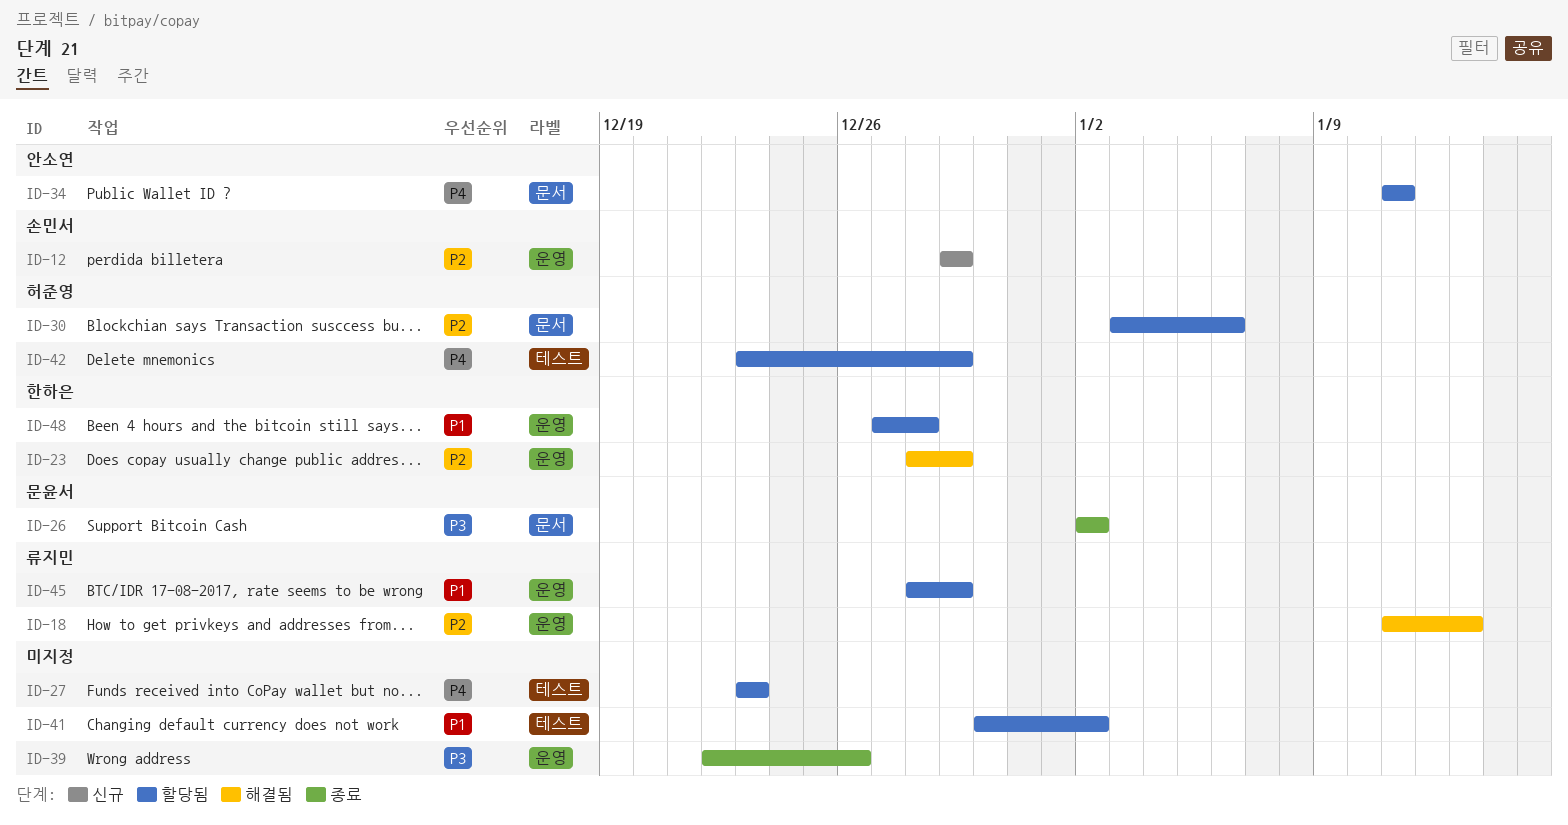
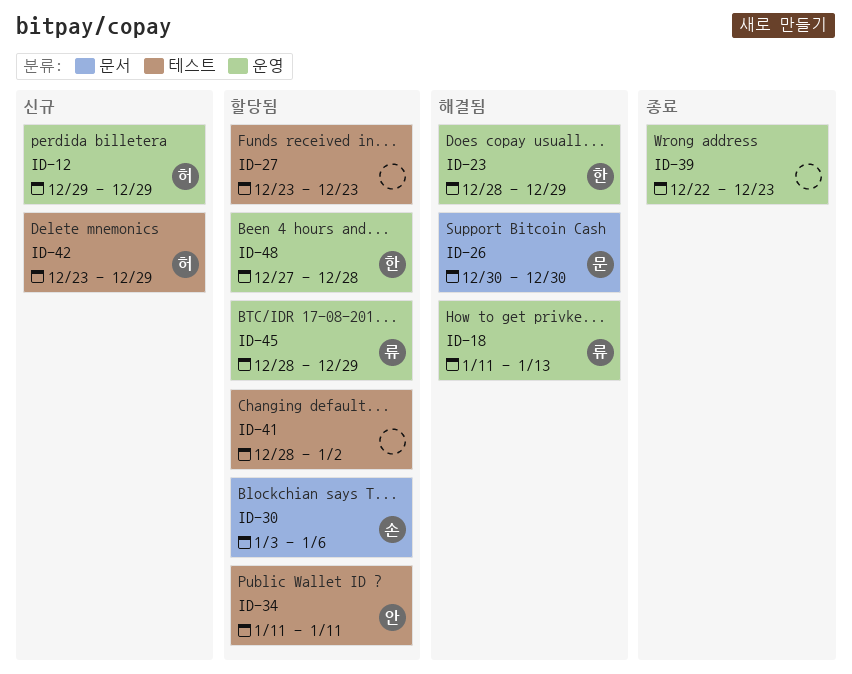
ID-12, owner: 손민서 -> 허준영
ID-26, status: 종료 -> 해결됨
ID-26, start: Jan 2 -> Dec 30
ID-26, due: Jan 2 -> Dec 30
ID-30, owner: 허준영 -> 손민서
ID-34, label: 문서 -> 테스트
ID-39, due: Dec 26 -> Dec 23
ID-41, start: Dec 30 -> Dec 28
ID-42, status: 할당됨 -> 신규

